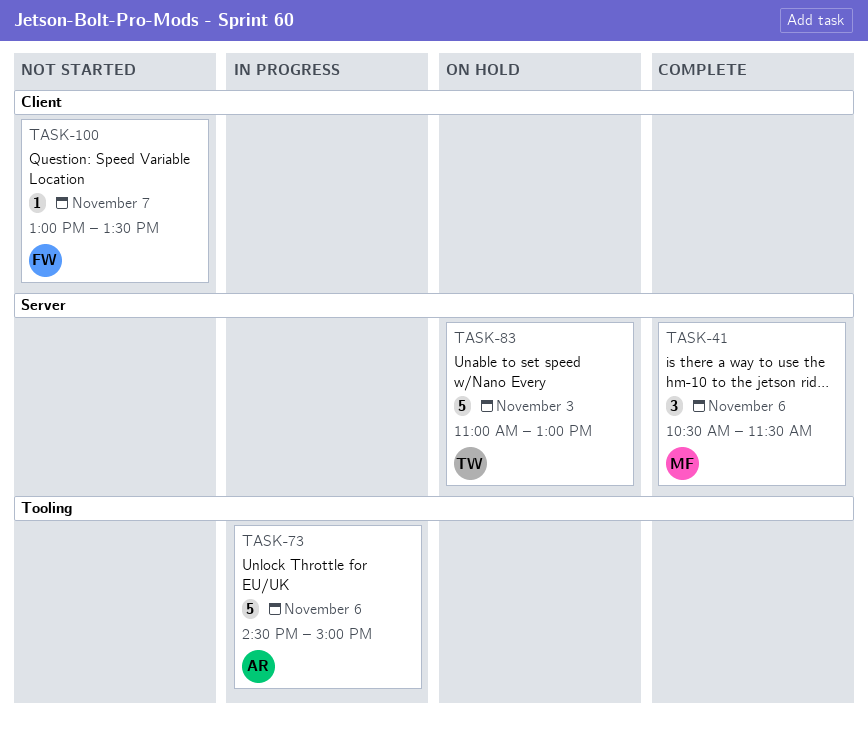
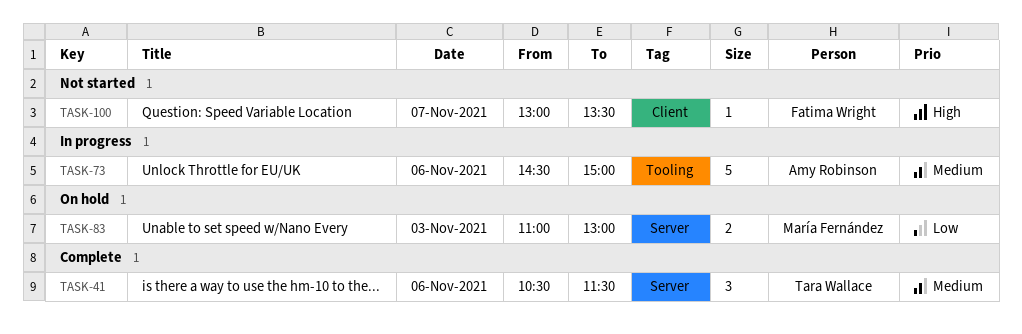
TASK-41, owner: María Fernández -> Tara Wallace
TASK-83, owner: Tara Wallace -> María Fernández
TASK-83, estimate: 5 -> 2

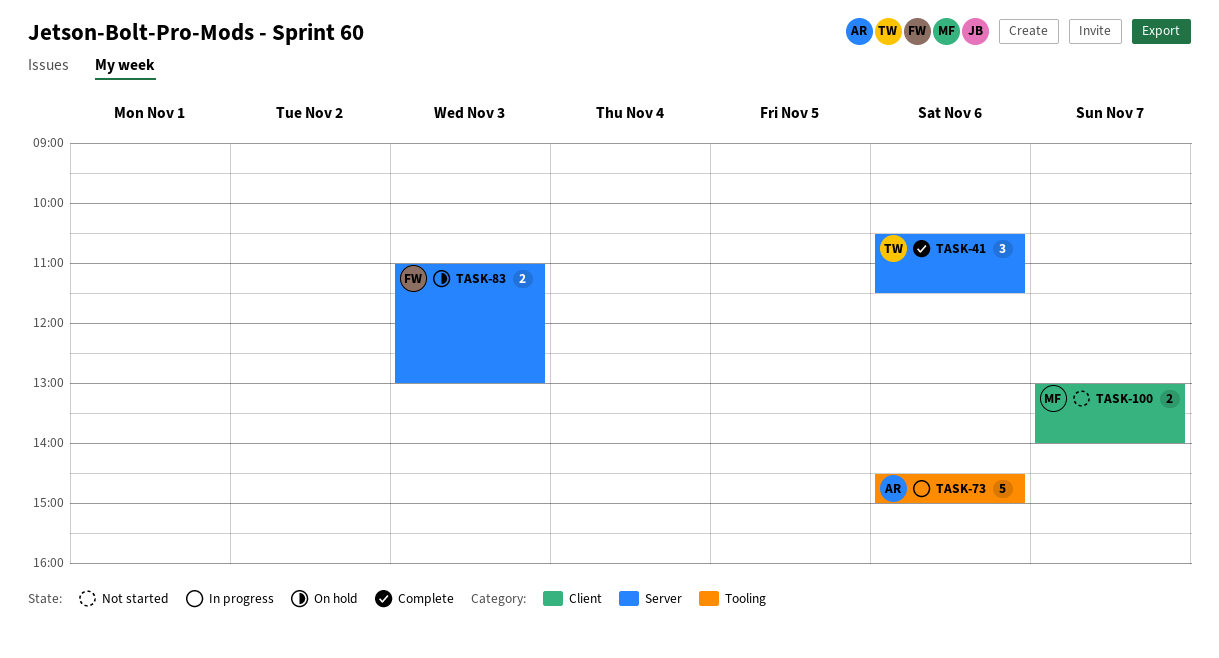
TASK-83, owner: María Fernández -> Fatima Wright
TASK-100, owner: Fatima Wright -> María Fernández
TASK-100, estimate: 1 -> 2
TASK-100, ends: 13:30 -> 14:00

